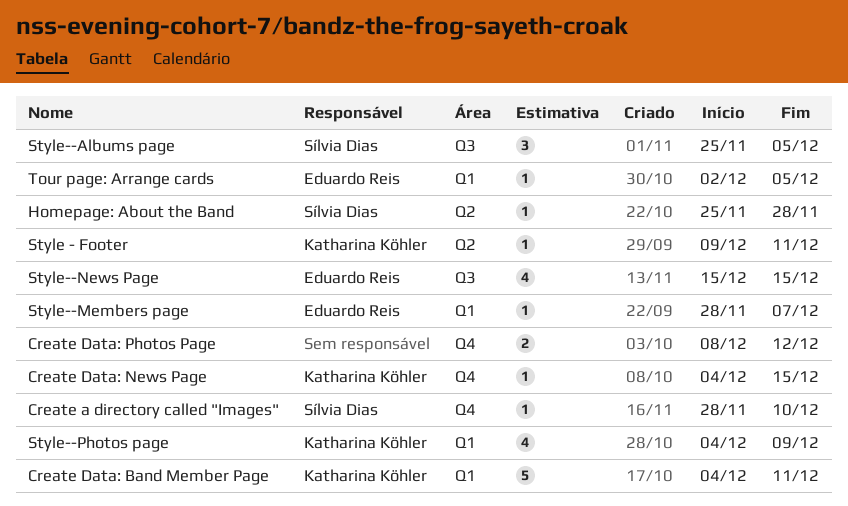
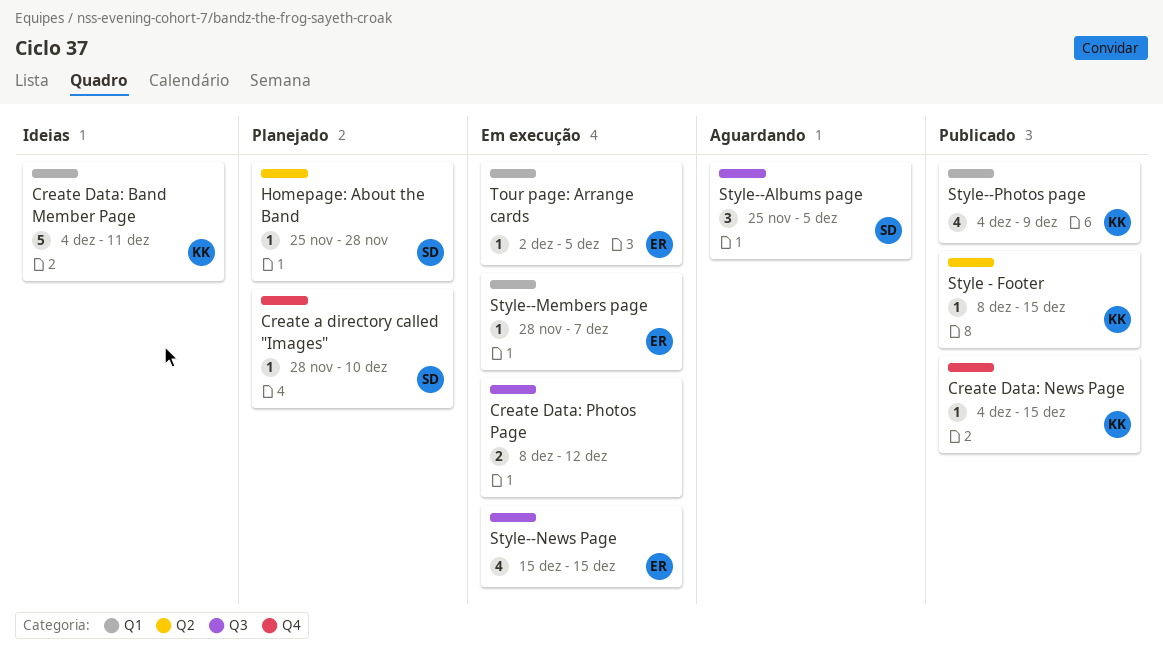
Create Data: Photos Page, label: Q4 -> Q3
Style - Footer, start: Dec 9 -> Dec 8
Style - Footer, due: Dec 11 -> Dec 15

